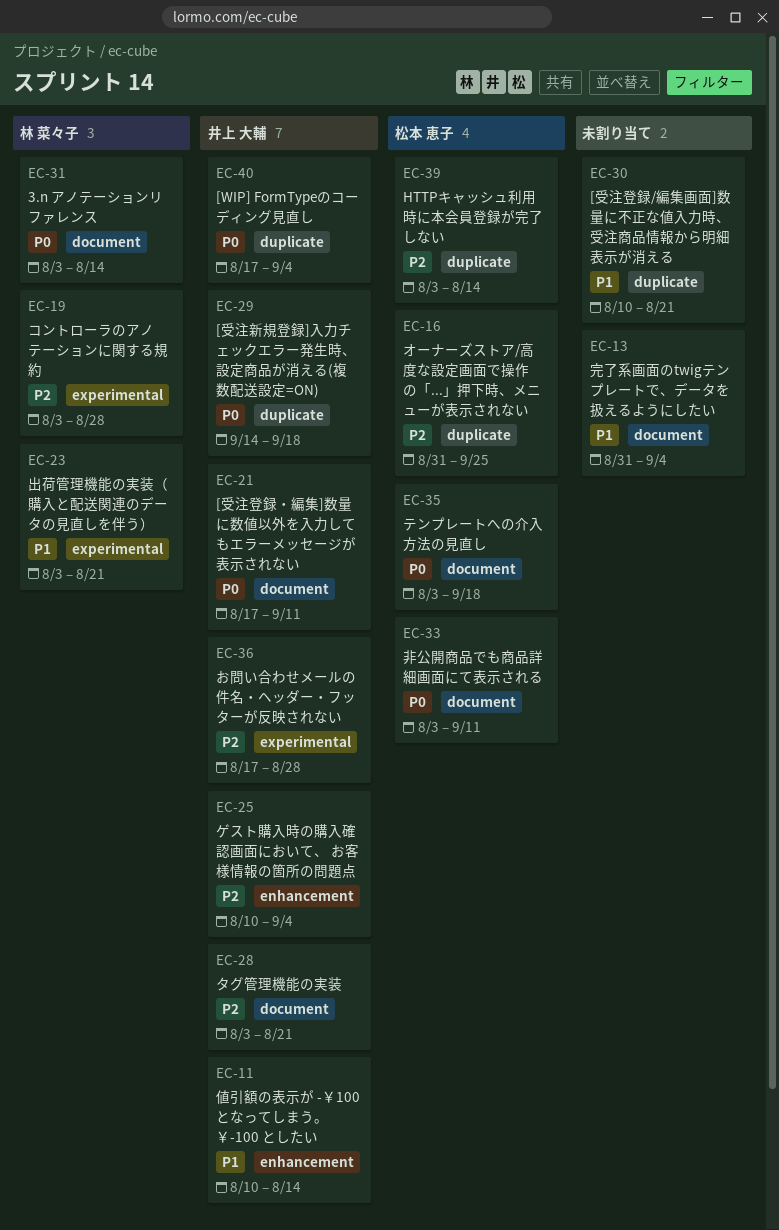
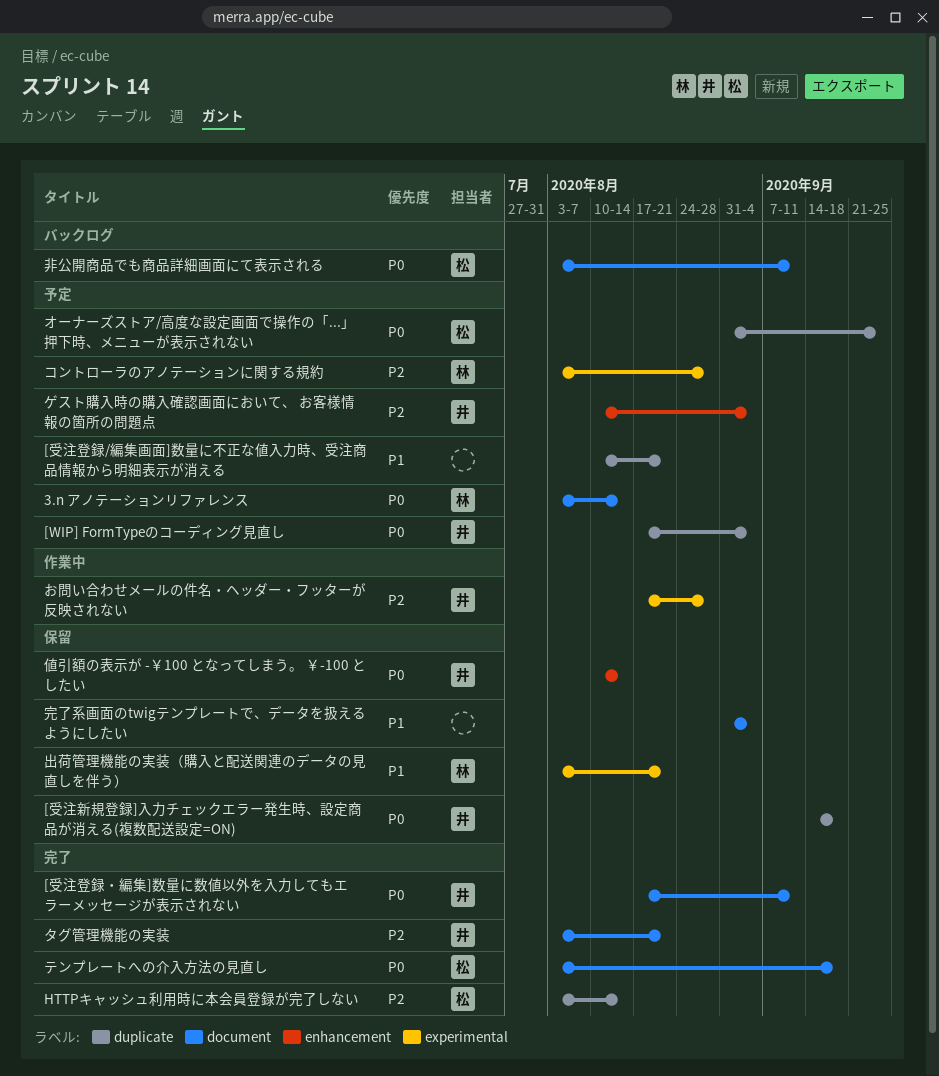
オーナーズストア/高度な設定画面で操作の「...」押下時、メニューが表示されない, priority: P2 -> P0
値引額の表示が -￥100 となってしまう。 ￥-100 としたい, priority: P1 -> P0

